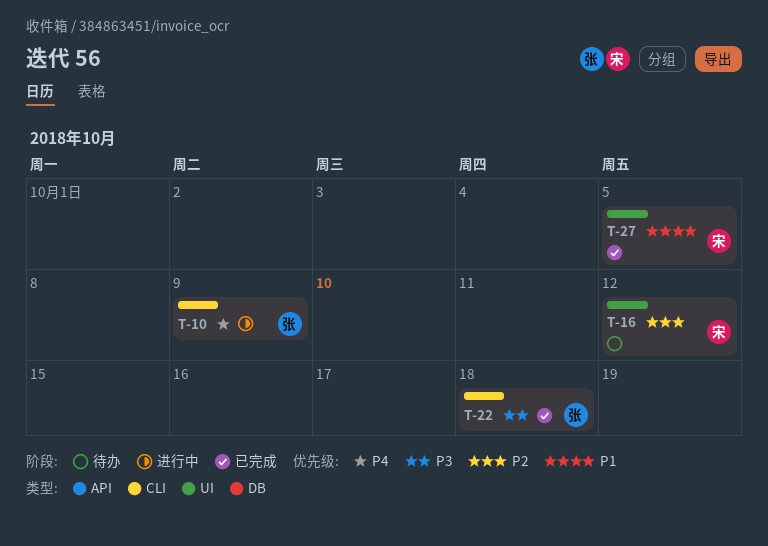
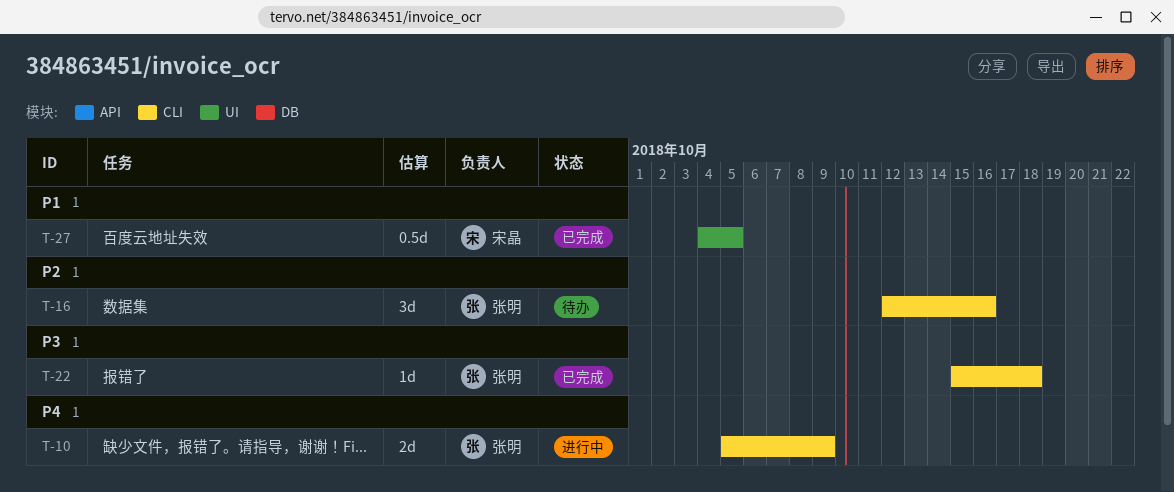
T-16, owner: 宋晶 -> 张明
T-16, label: UI -> CLI
T-16, due: Oct 12 -> Oct 16

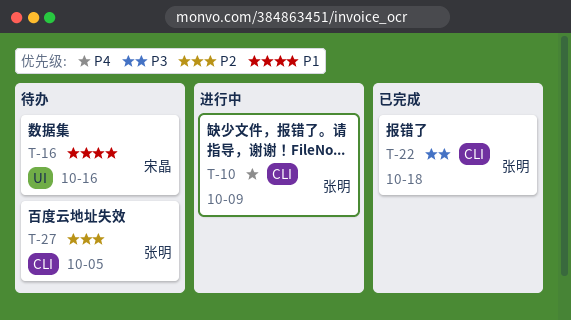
T-16, owner: 张明 -> 宋晶
T-16, priority: P2 -> P1
T-16, label: CLI -> UI
T-27, status: 已完成 -> 待办
T-27, owner: 宋晶 -> 张明
T-27, priority: P1 -> P2
T-27, label: UI -> CLI

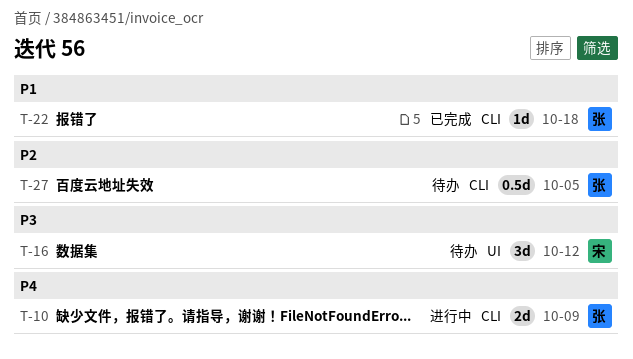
T-16, priority: P1 -> P3
T-16, due: Oct 16 -> Oct 12
T-22, priority: P3 -> P1

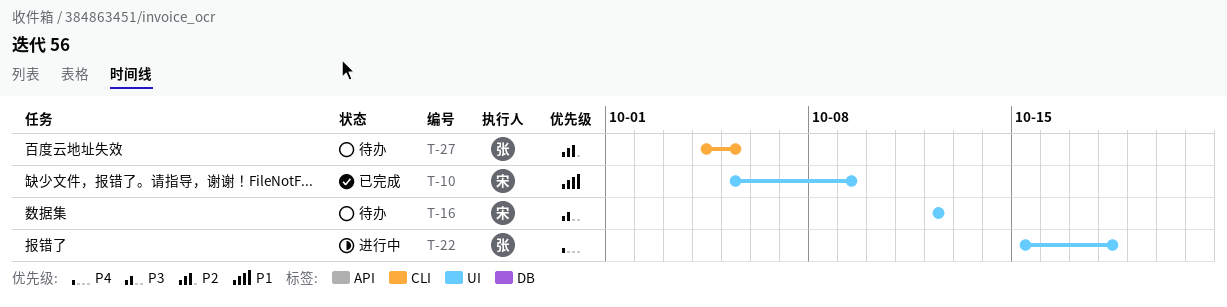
T-10, status: 进行中 -> 已完成
T-10, owner: 张 -> 宋
T-10, priority: P4 -> P1
T-10, label: CLI -> UI
T-22, status: 已完成 -> 进行中
T-22, priority: P1 -> P4
T-22, label: CLI -> UI

